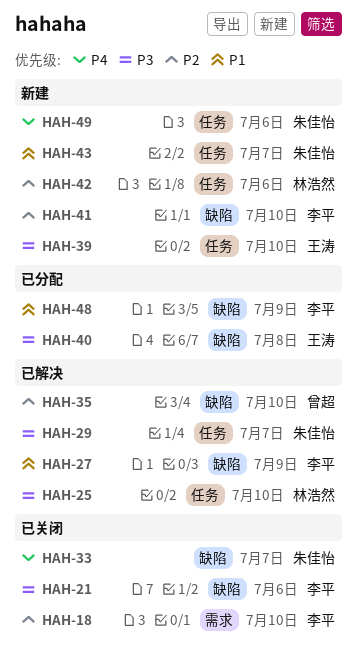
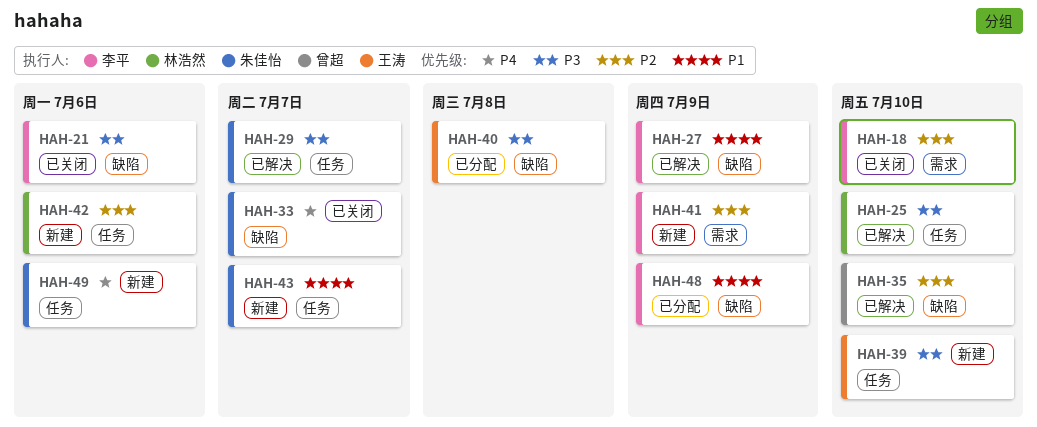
HAH-41, label: 缺陷 -> 需求
HAH-41, due: Jul 10 -> Jul 9

